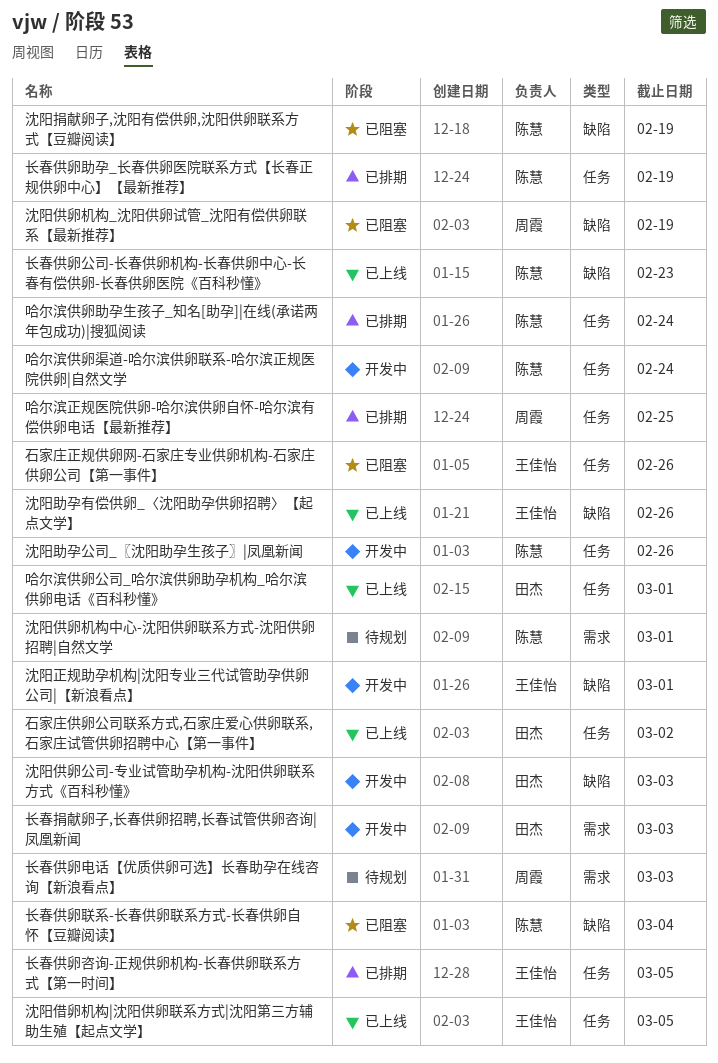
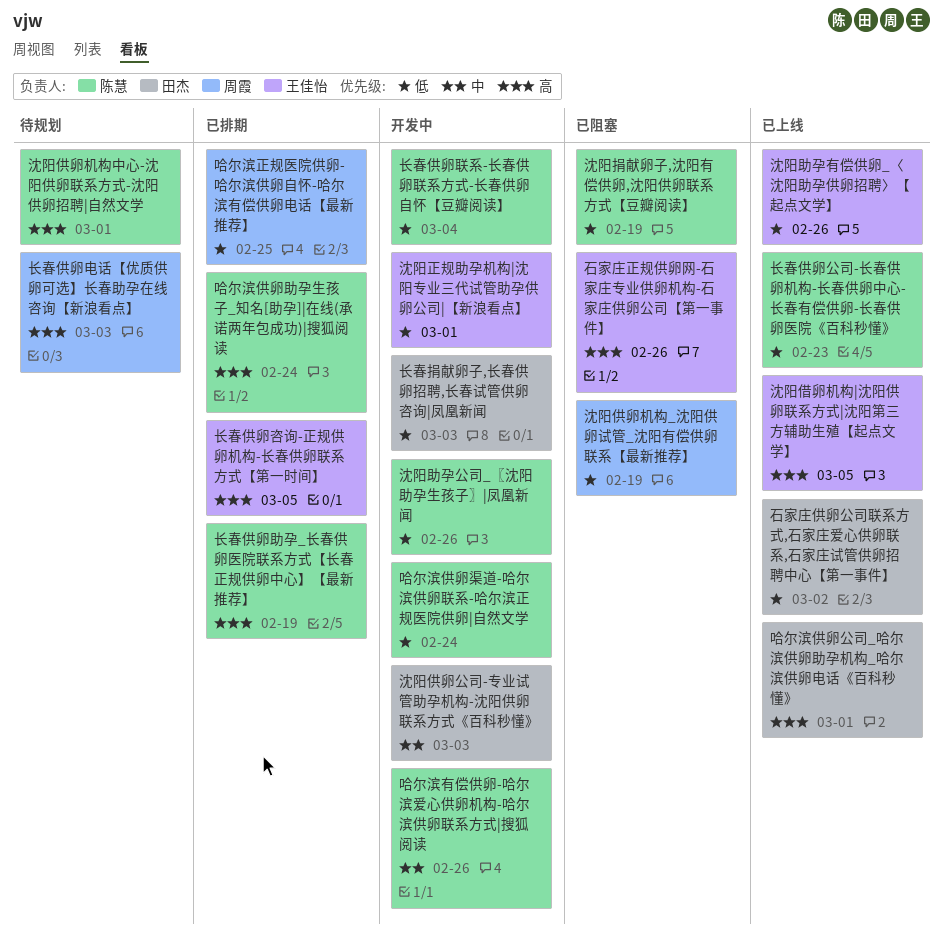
哈尔滨有偿供卵-哈尔滨爱心供卵机构-哈尔滨供卵联系方式|搜狐阅读: none -> present
长春供卵联系-长春供卵联系方式-长春供卵自怀【豆瓣阅读】, status: 已阻塞 -> 开发中

